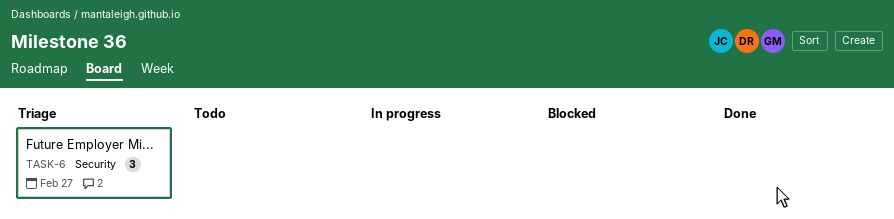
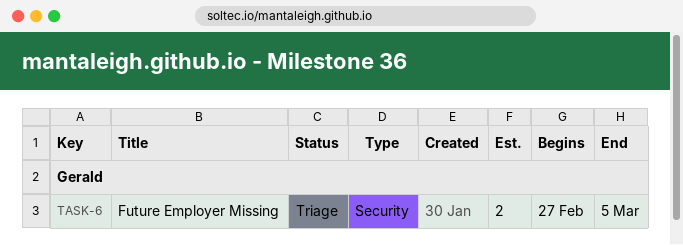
TASK-6, estimate: 3 -> 2
TASK-6, due: Feb 27 -> Mar 5

